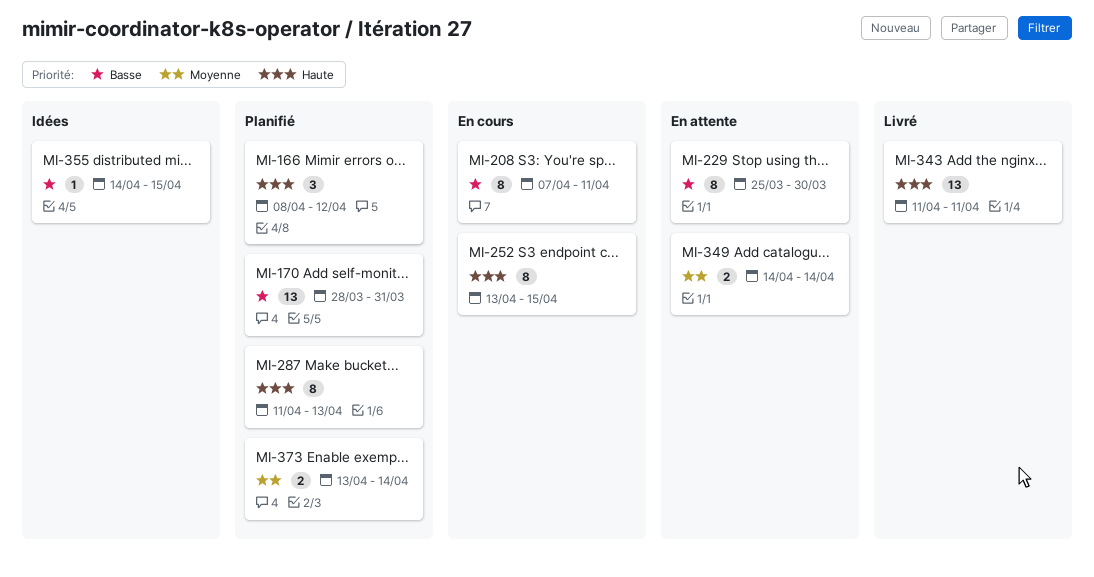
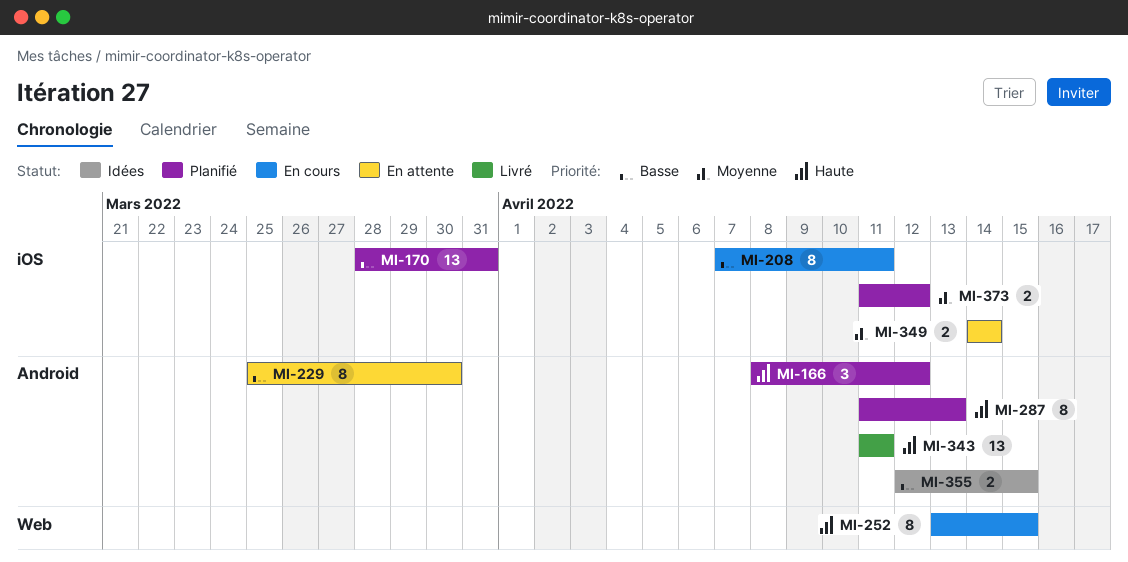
MI-355, estimate: 1 -> 2
MI-355, start: Apr 14 -> Apr 12
MI-373, start: Apr 13 -> Apr 11
MI-373, due: Apr 14 -> Apr 12

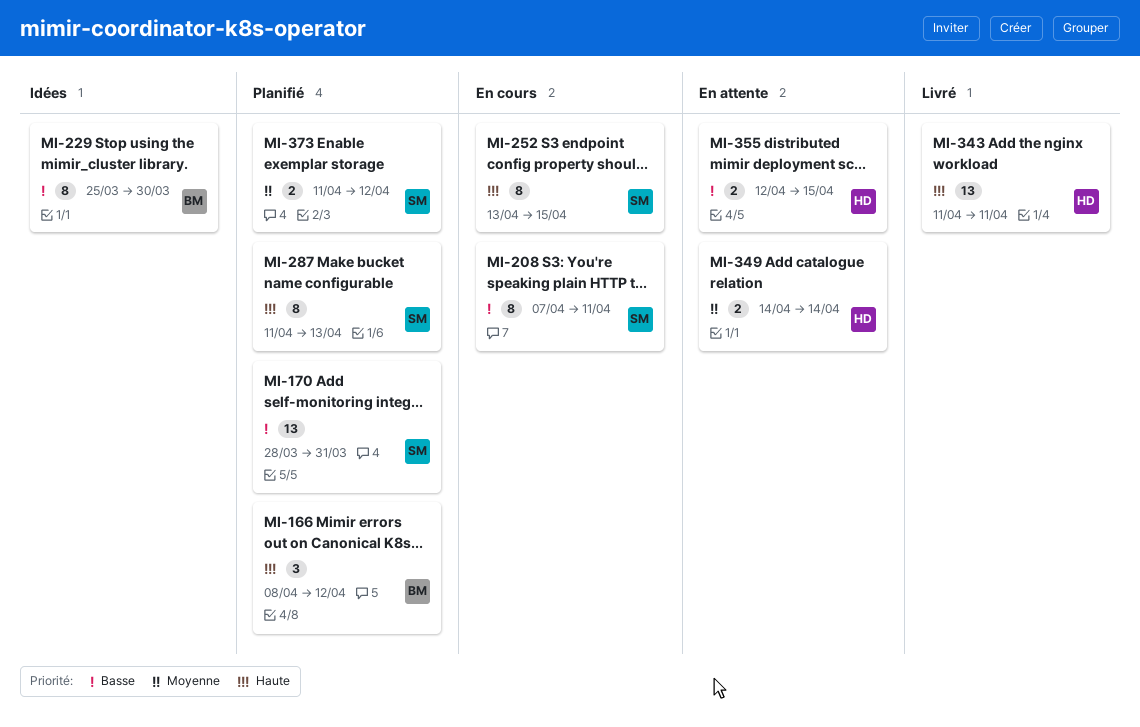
MI-229, status: En attente -> Idées
MI-355, status: Idées -> En attente

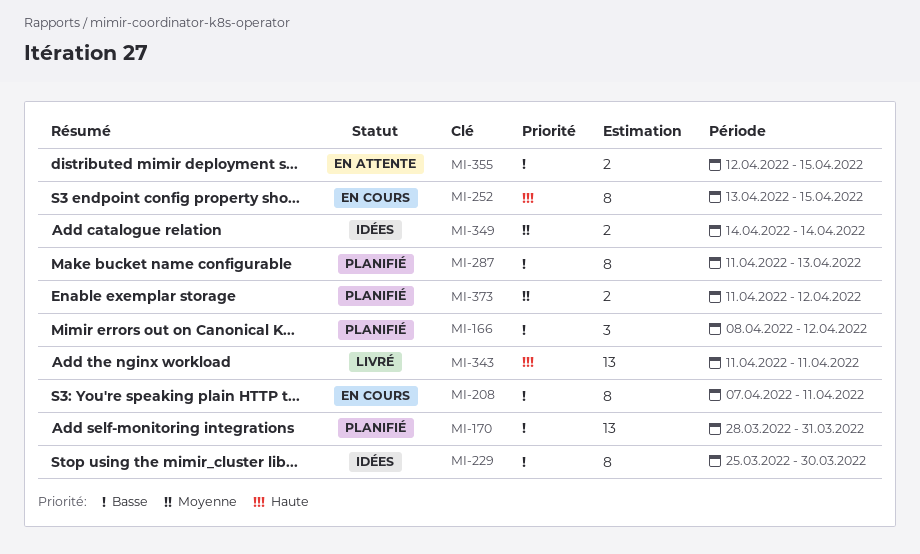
MI-166, priority: Haute -> Basse
MI-287, priority: Haute -> Basse
MI-349, status: En attente -> Idées

